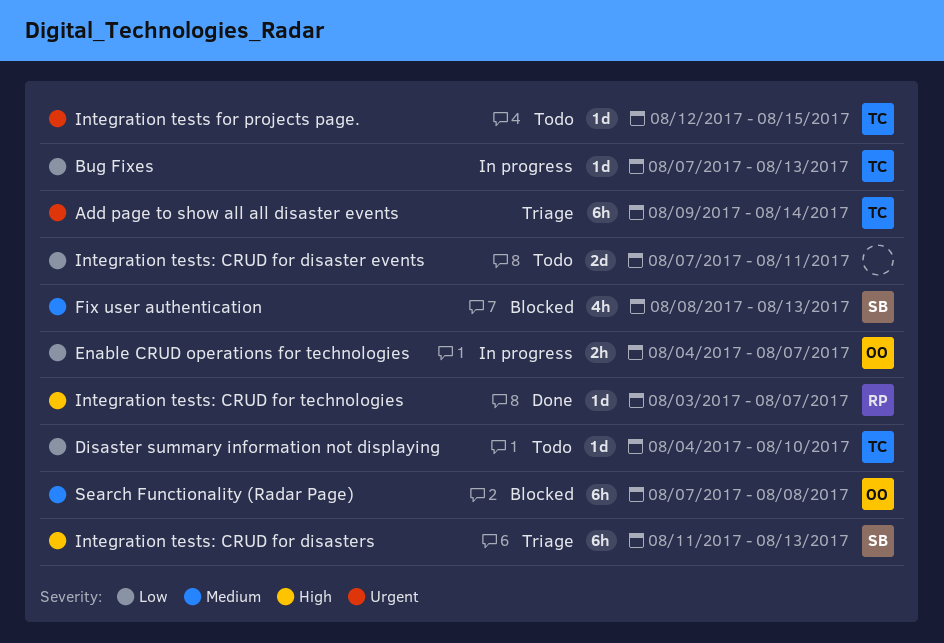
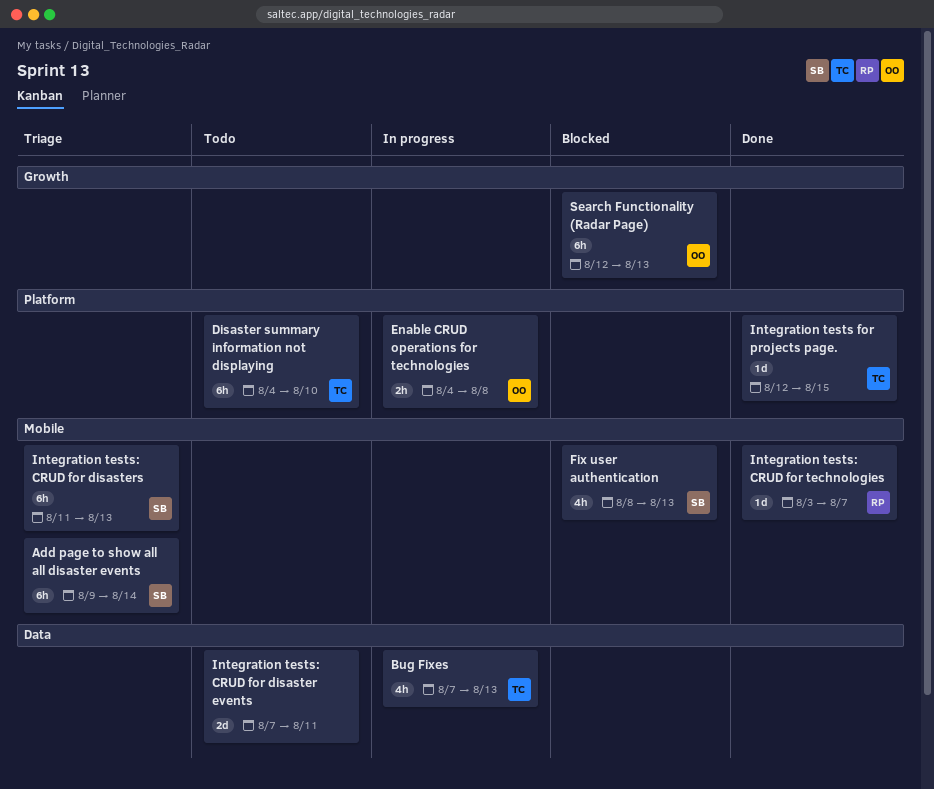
Add page to show all all disaster events, owner: TC -> SB
Bug Fixes, estimate: 1d -> 4h
Disaster summary information not displaying, estimate: 1d -> 6h
Enable CRUD operations for technologies, due: Aug 7 -> Aug 8
Integration tests for projects page., status: Todo -> Done
Search Functionality (Radar Page), start: Aug 7 -> Aug 12
Search Functionality (Radar Page), due: Aug 8 -> Aug 13

